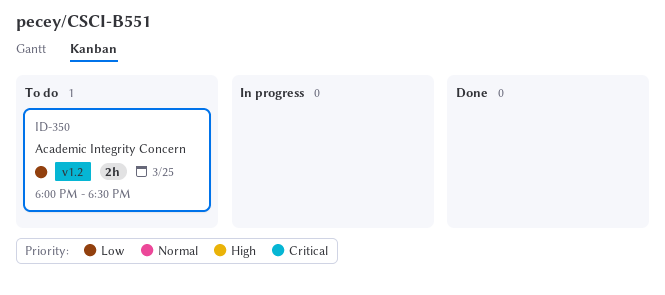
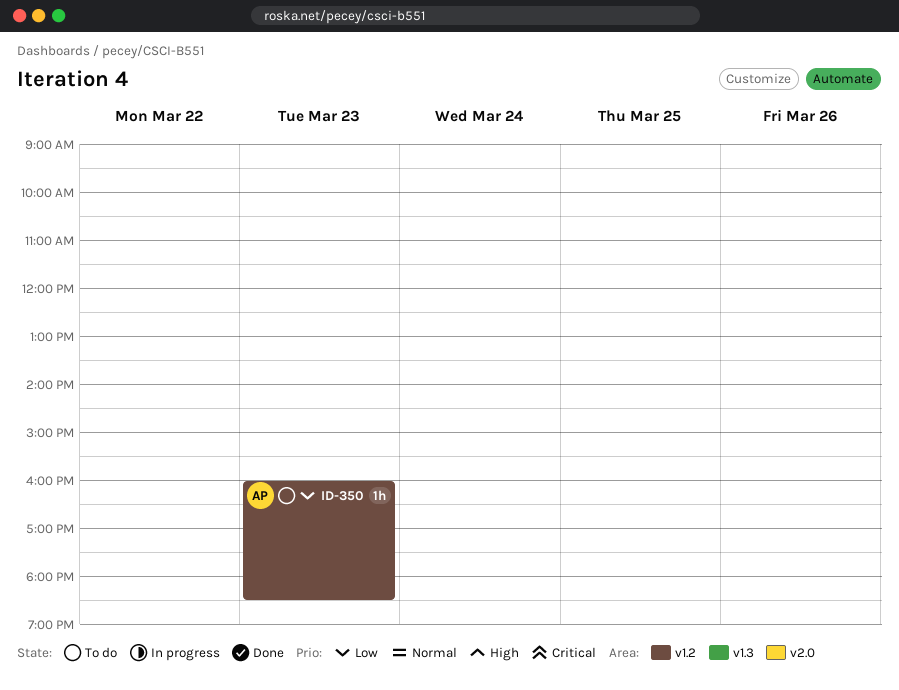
ID-350, estimate: 2h -> 1h
ID-350, day: Mar 25 -> Mar 23
ID-350, begins: 18:00 -> 16:00

